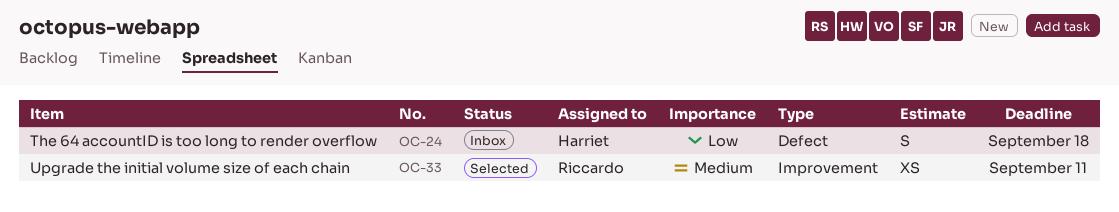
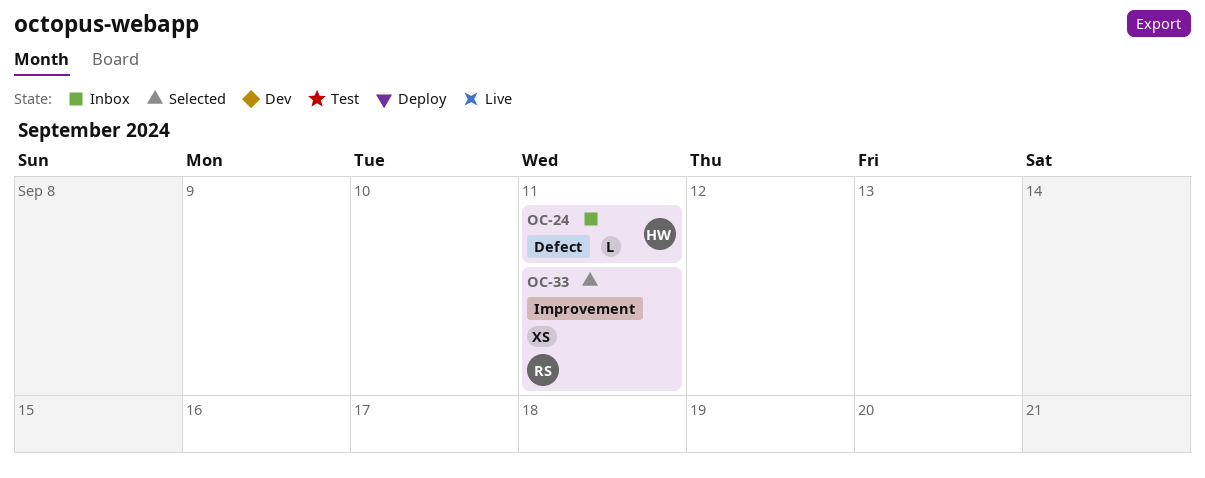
OC-24, estimate: S -> L
OC-24, due: Sep 18 -> Sep 11

